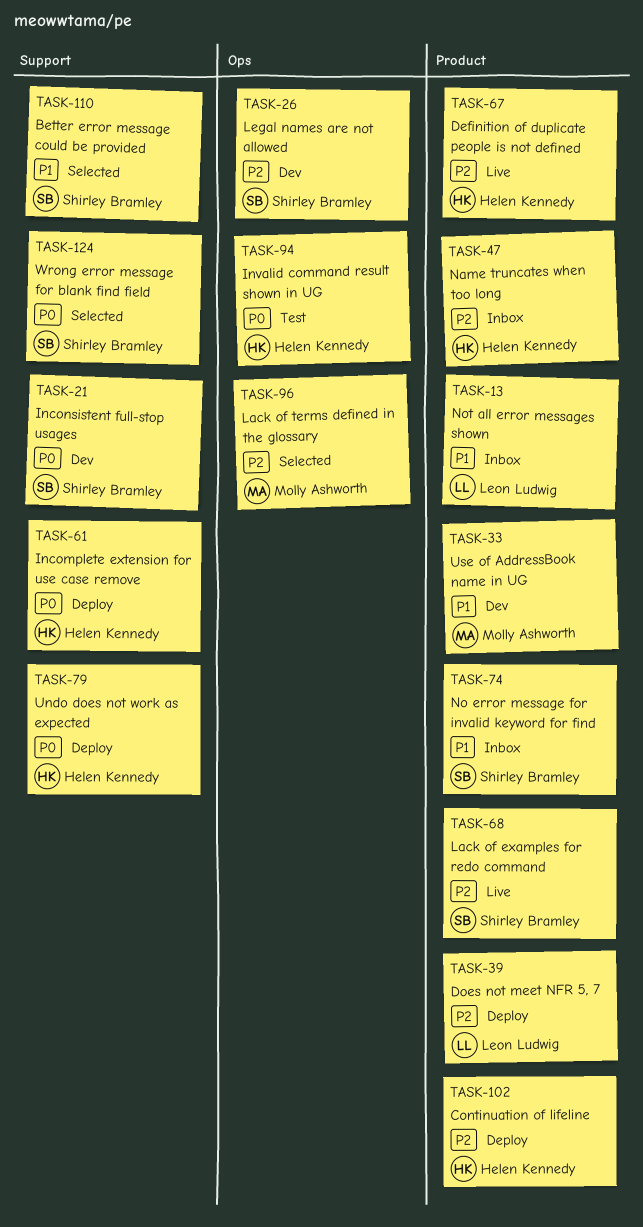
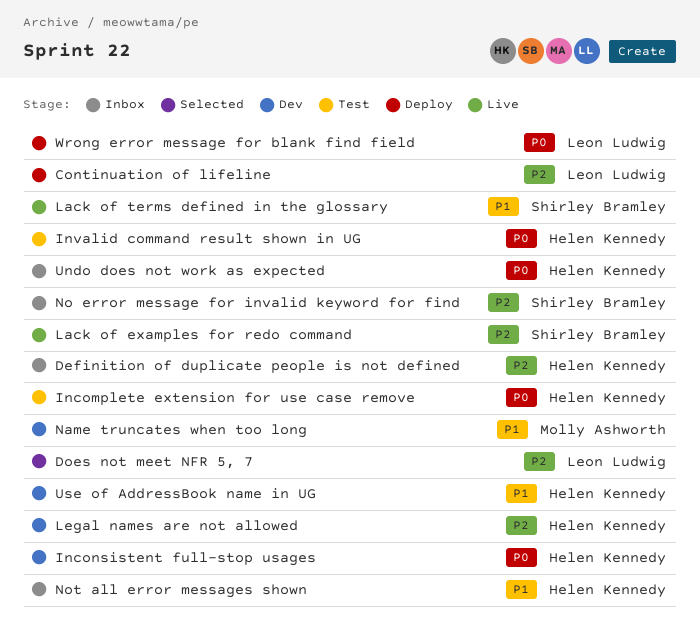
Better error message could be provided: present -> none
Continuation of lifeline, owner: Helen Kennedy -> Leon Ludwig
Definition of duplicate people is not defined, status: Live -> Inbox
Does not meet NFR 5, 7, status: Deploy -> Selected
Incomplete extension for use case remove, status: Deploy -> Test
Inconsistent full-stop usages, owner: Shirley Bramley -> Helen Kennedy
Lack of terms defined in the glossary, status: Selected -> Live
Lack of terms defined in the glossary, owner: Molly Ashworth -> Shirley Bramley
Lack of terms defined in the glossary, priority: P2 -> P1
Legal names are not allowed, owner: Shirley Bramley -> Helen Kennedy
Name truncates when too long, status: Inbox -> Dev
Name truncates when too long, owner: Helen Kennedy -> Molly Ashworth
Name truncates when too long, priority: P2 -> P1
No error message for invalid keyword for find, priority: P1 -> P2
Not all error messages shown, owner: Leon Ludwig -> Helen Kennedy
Undo does not work as expected, status: Deploy -> Inbox
Use of AddressBook name in UG, owner: Molly Ashworth -> Helen Kennedy
Wrong error message for blank find field, status: Selected -> Deploy
Wrong error message for blank find field, owner: Shirley Bramley -> Leon Ludwig

